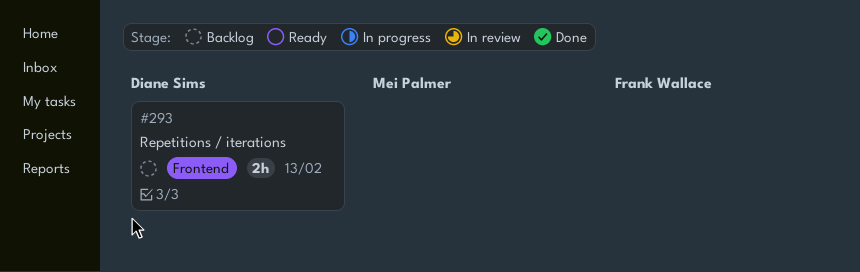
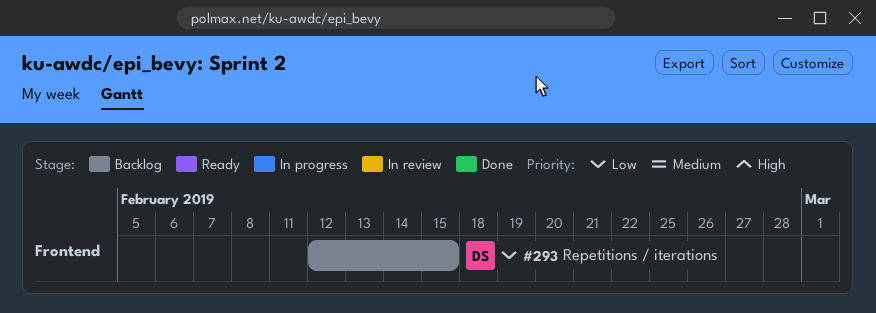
#293, due: Feb 13 -> Feb 15

